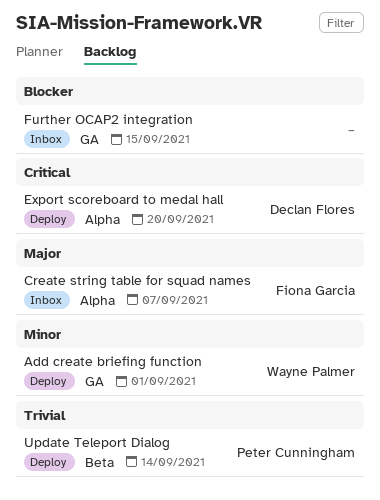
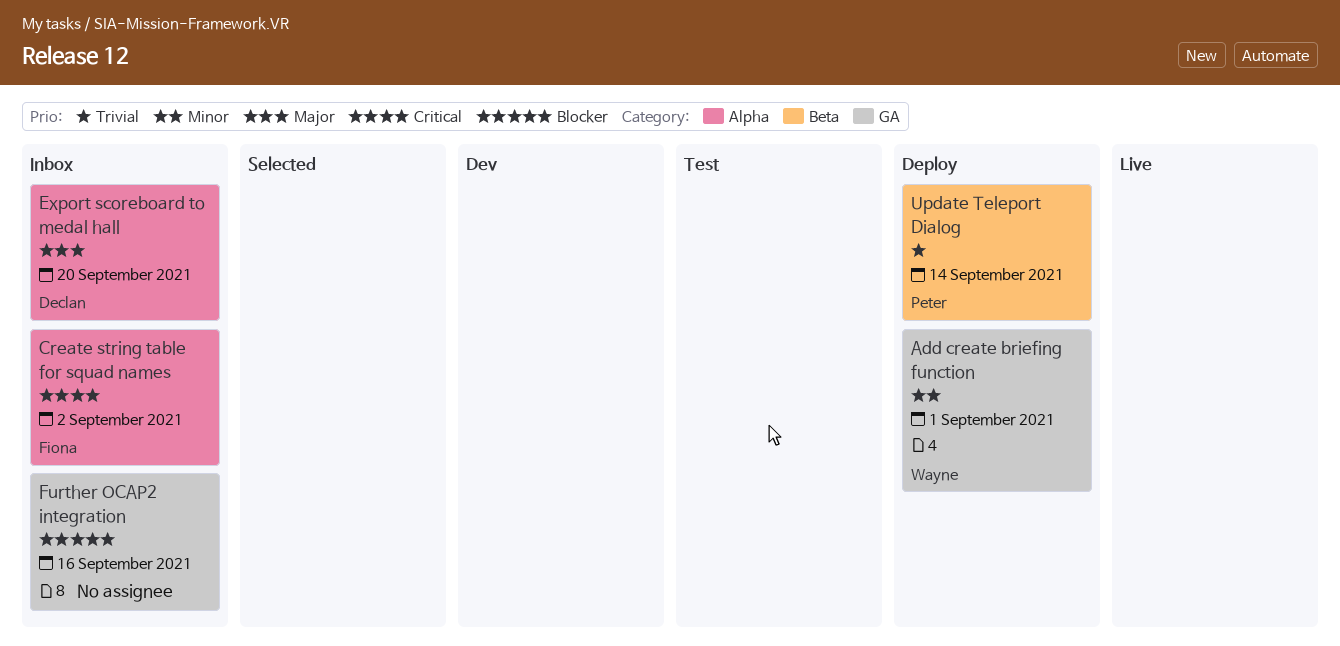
Create string table for squad names, priority: Major -> Critical
Create string table for squad names, due: Sep 7 -> Sep 2
Export scoreboard to medal hall, status: Deploy -> Inbox
Export scoreboard to medal hall, priority: Critical -> Major
Further OCAP2 integration, due: Sep 15 -> Sep 16

